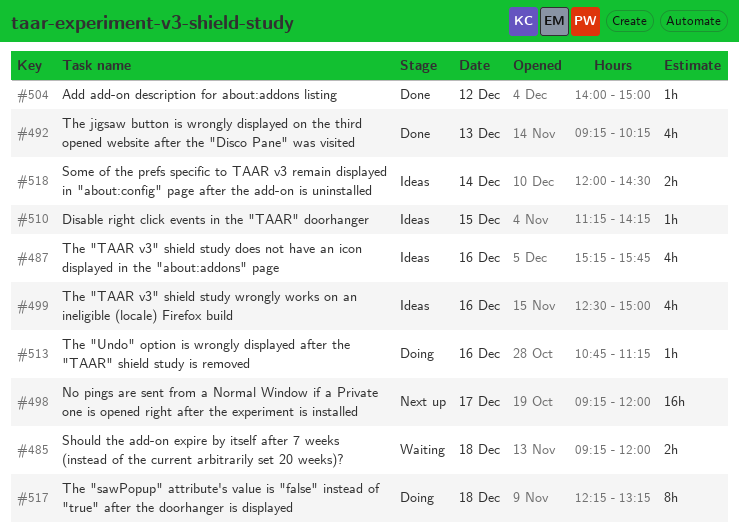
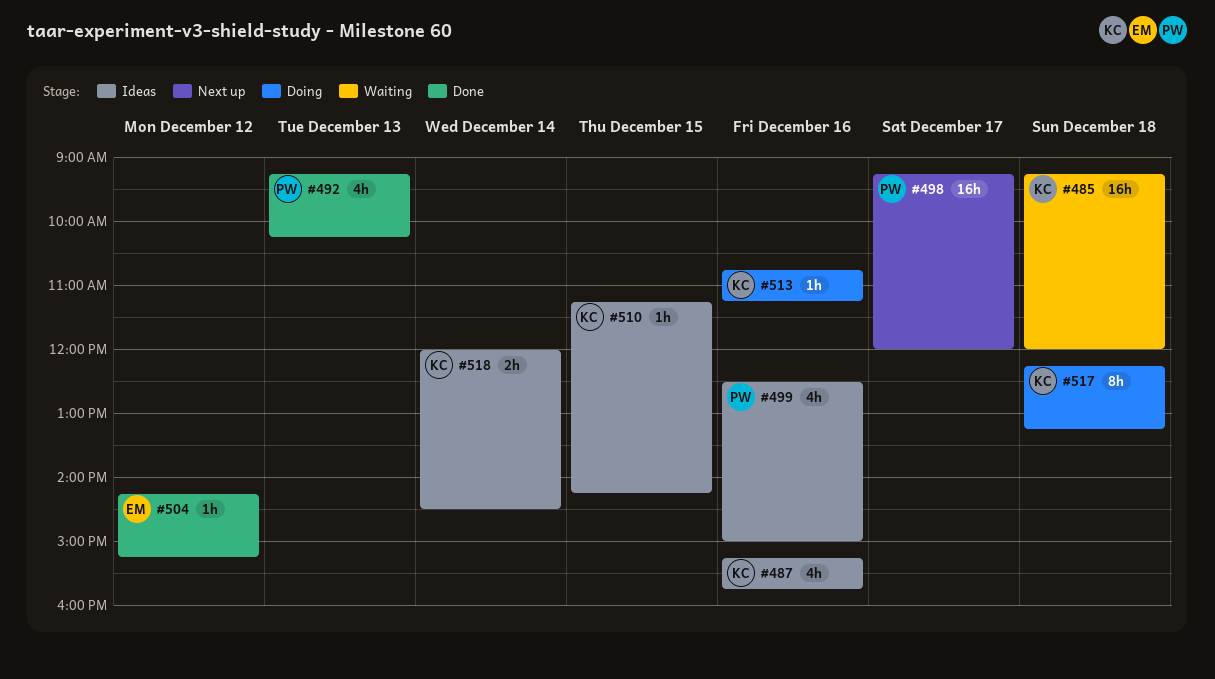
#485, estimate: 2h -> 16h
#504, begins: 14:00 -> 14:15
#504, ends: 15:00 -> 15:15

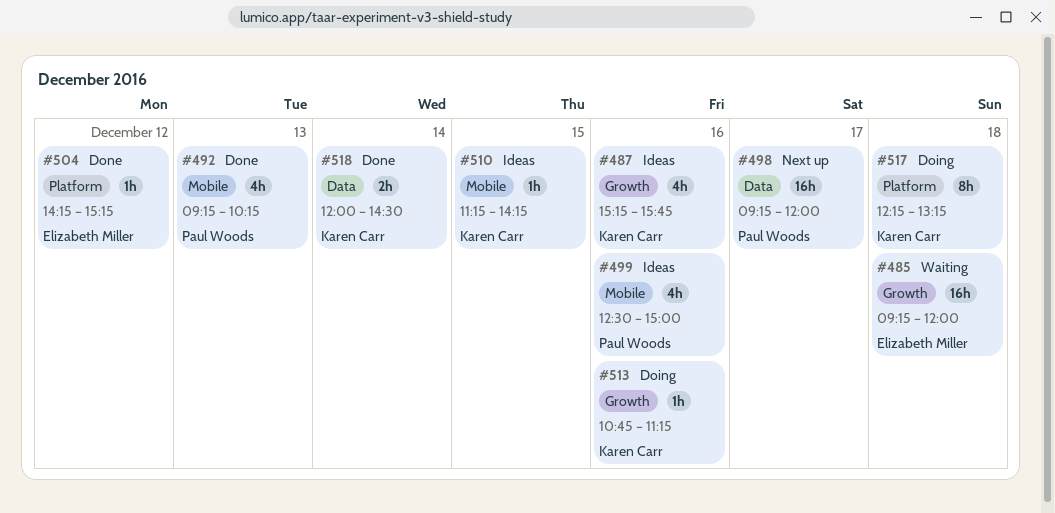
#485, owner: Karen Carr -> Elizabeth Miller
#518, status: Ideas -> Done

